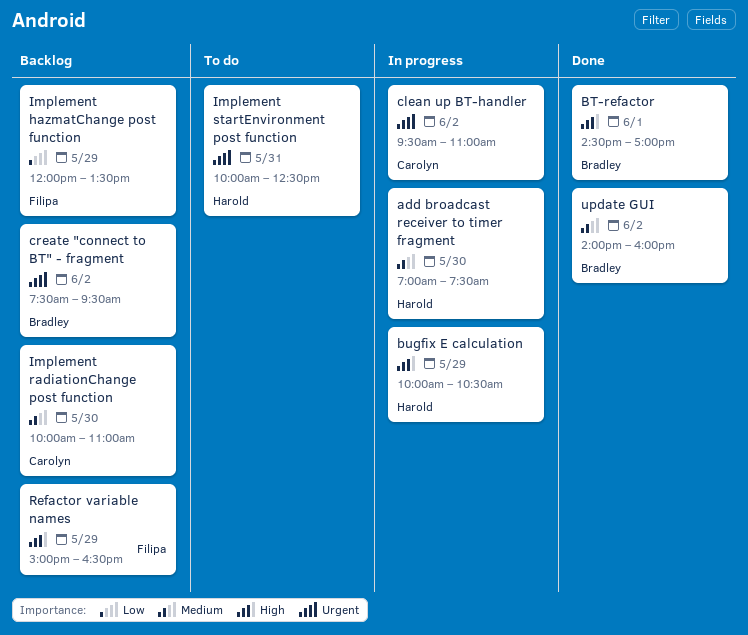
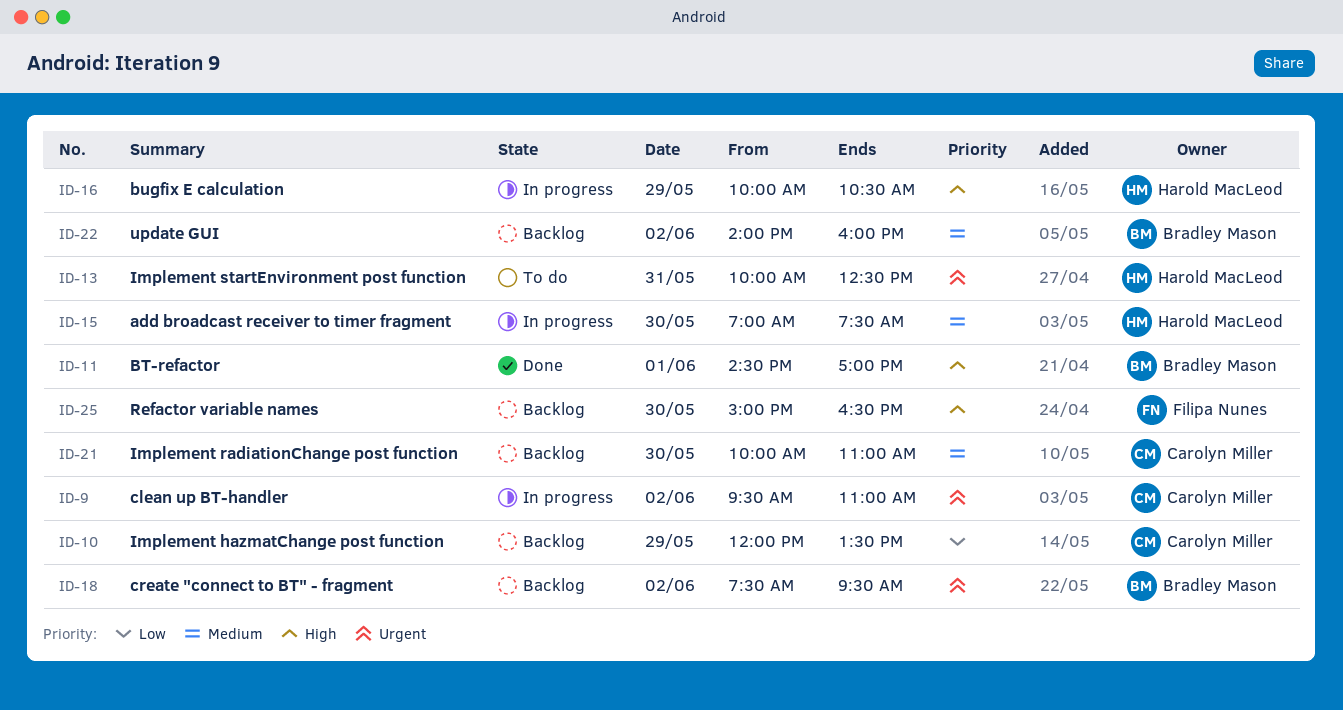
Implement hazmatChange post function, owner: Filipa Nunes -> Carolyn Miller
Refactor variable names, day: May 29 -> May 30
update GUI, status: Done -> Backlog

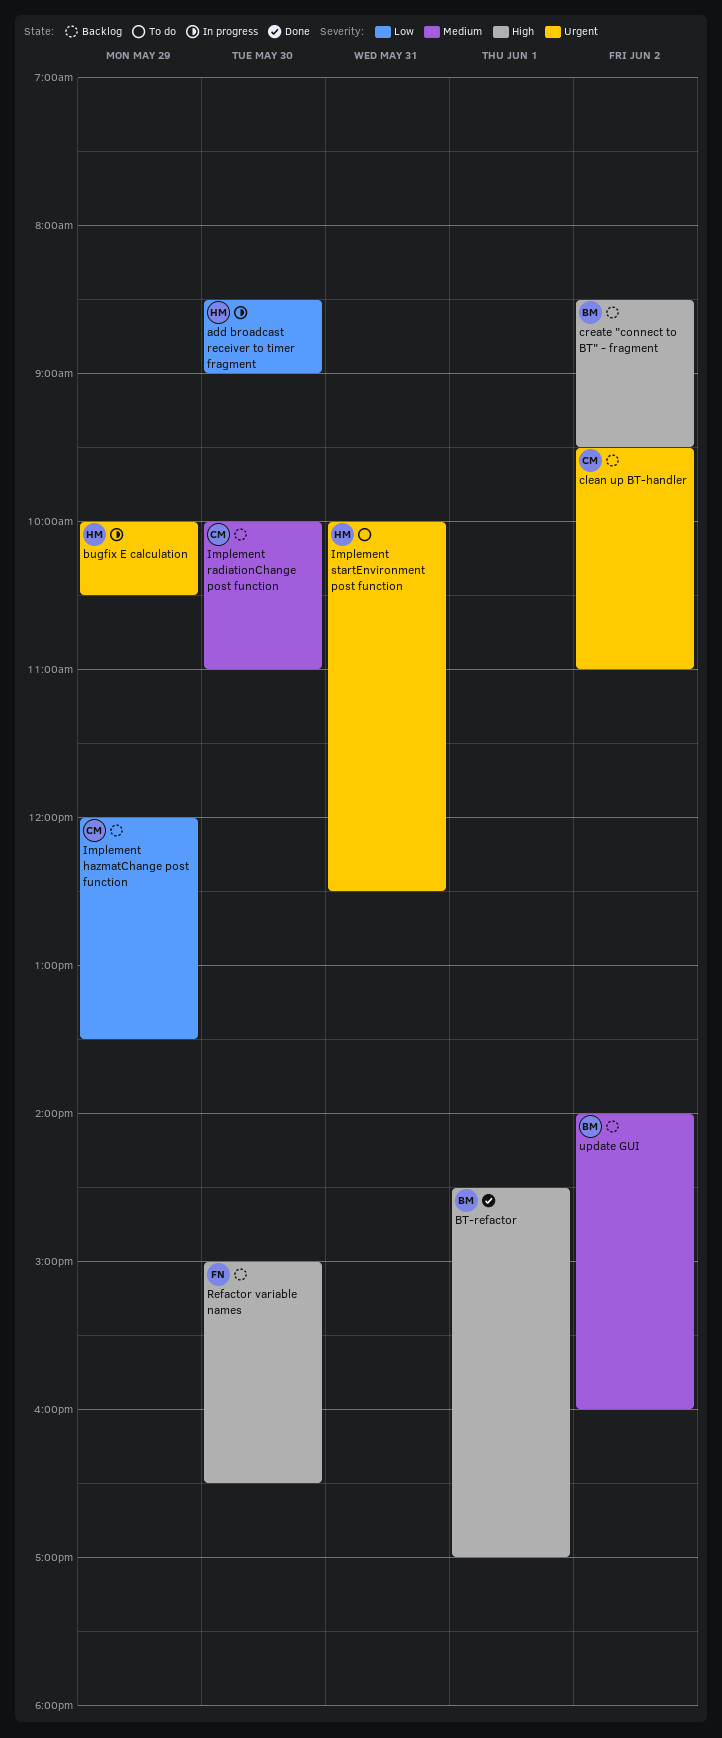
add broadcast receiver to timer fragment, priority: Medium -> Low
add broadcast receiver to timer fragment, begins: 07:00 -> 08:30
add broadcast receiver to timer fragment, ends: 07:30 -> 09:00
bugfix E calculation, priority: High -> Urgent
clean up BT-handler, status: In progress -> Backlog
create "connect to BT" - fragment, priority: Urgent -> High
create "connect to BT" - fragment, begins: 07:30 -> 08:30

